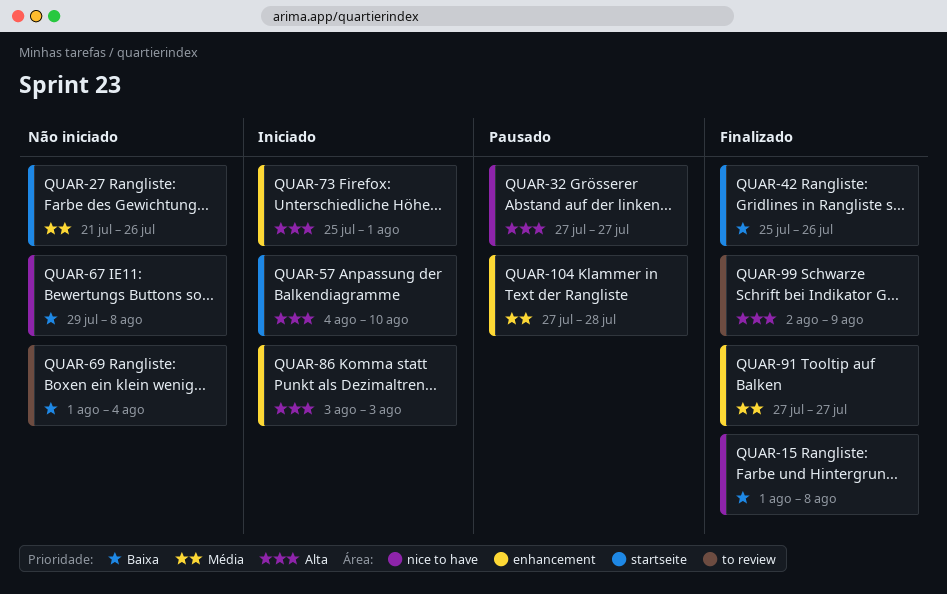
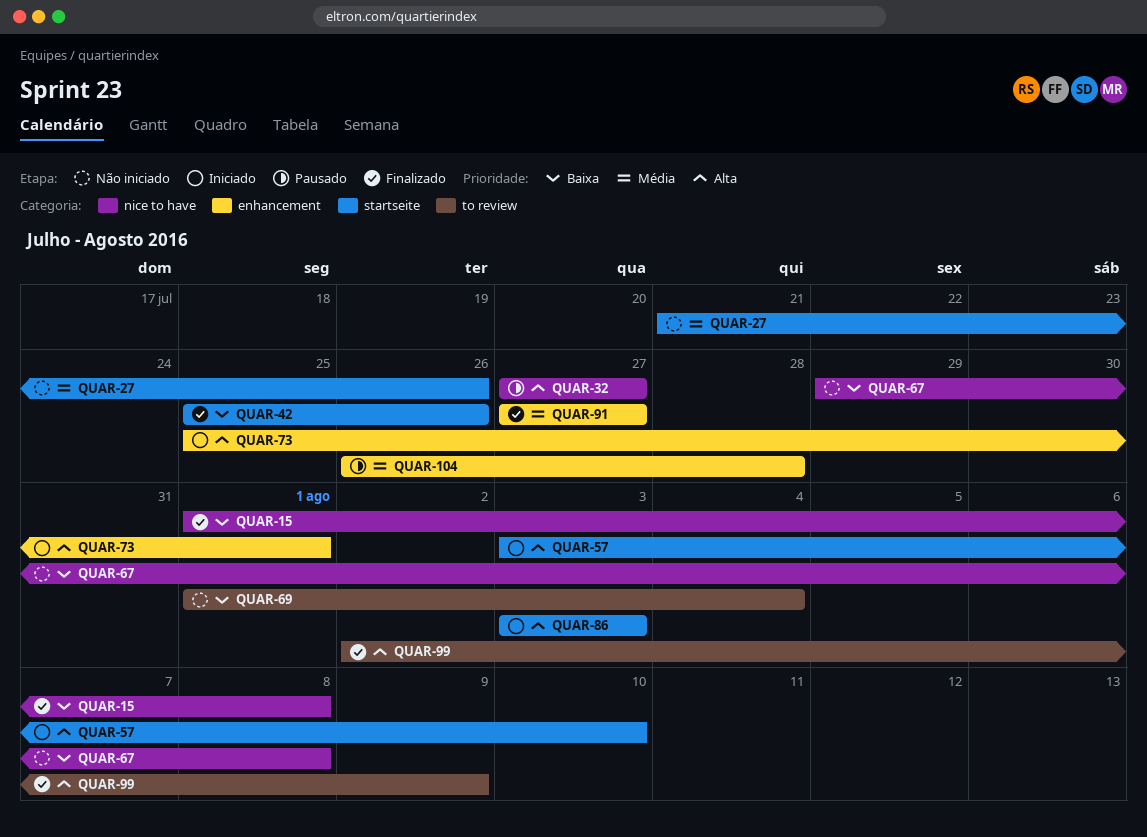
QUAR-57, start: Aug 4 -> Aug 3
QUAR-86, label: enhancement -> startseite
QUAR-104, start: Jul 27 -> Jul 26

